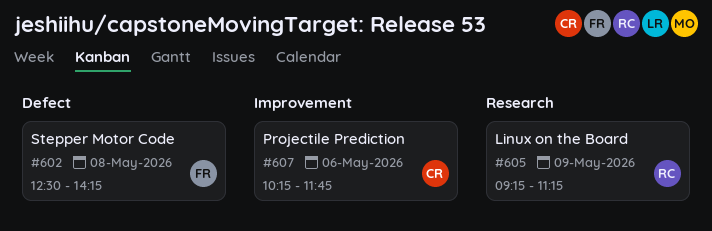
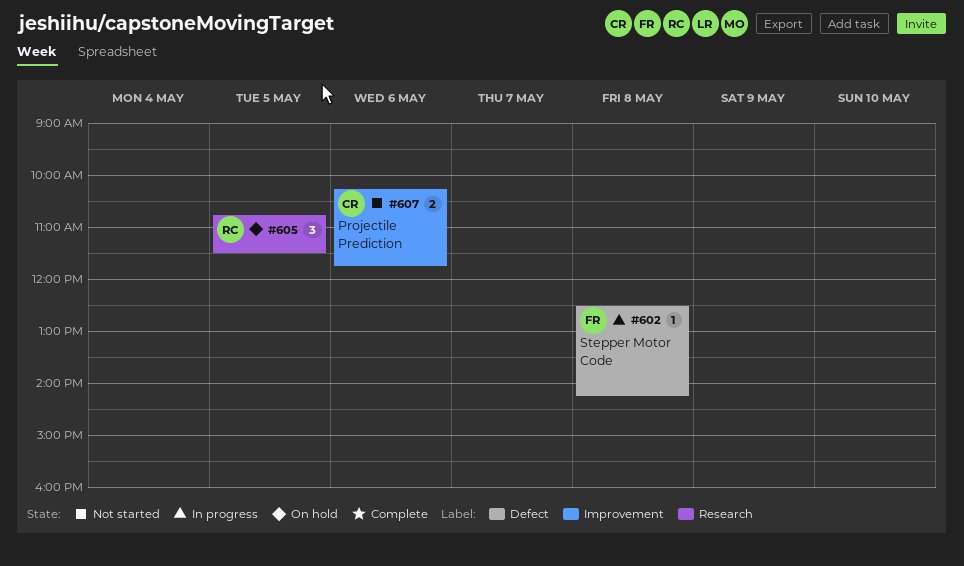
#605, day: May 9 -> May 5
#605, begins: 09:15 -> 10:45
#605, ends: 11:15 -> 11:30

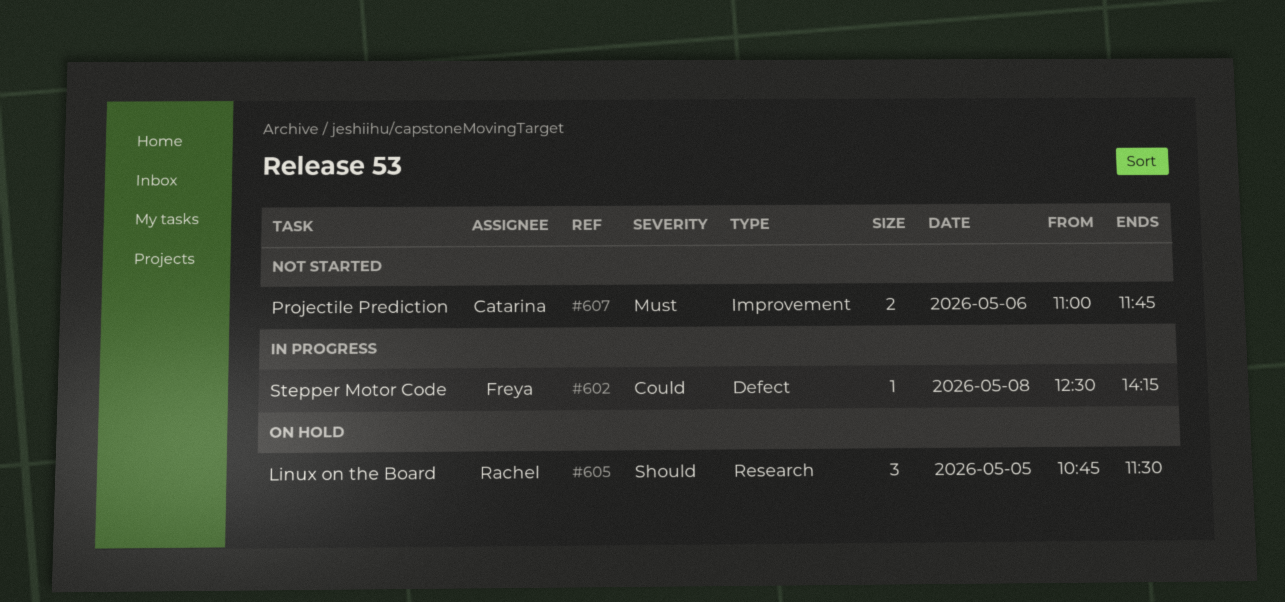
#607, begins: 10:15 -> 11:00

